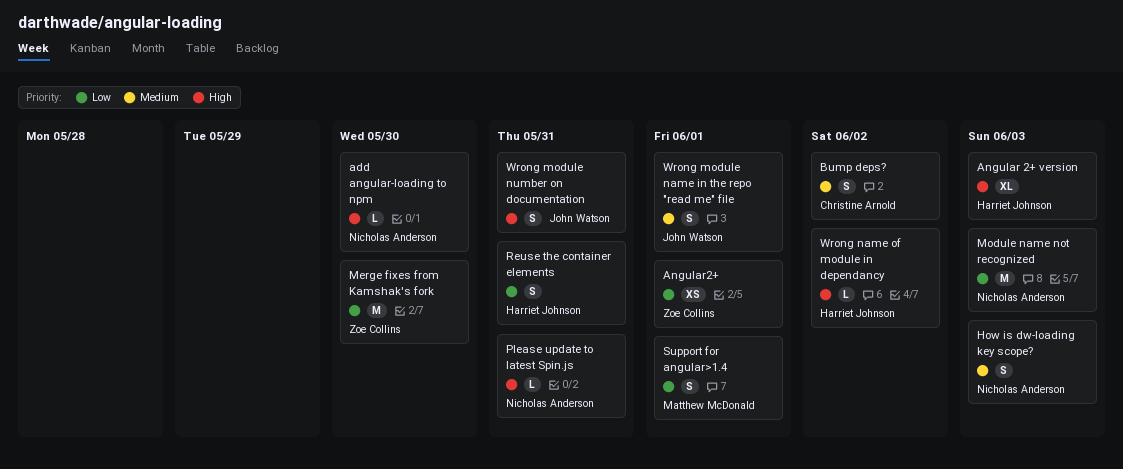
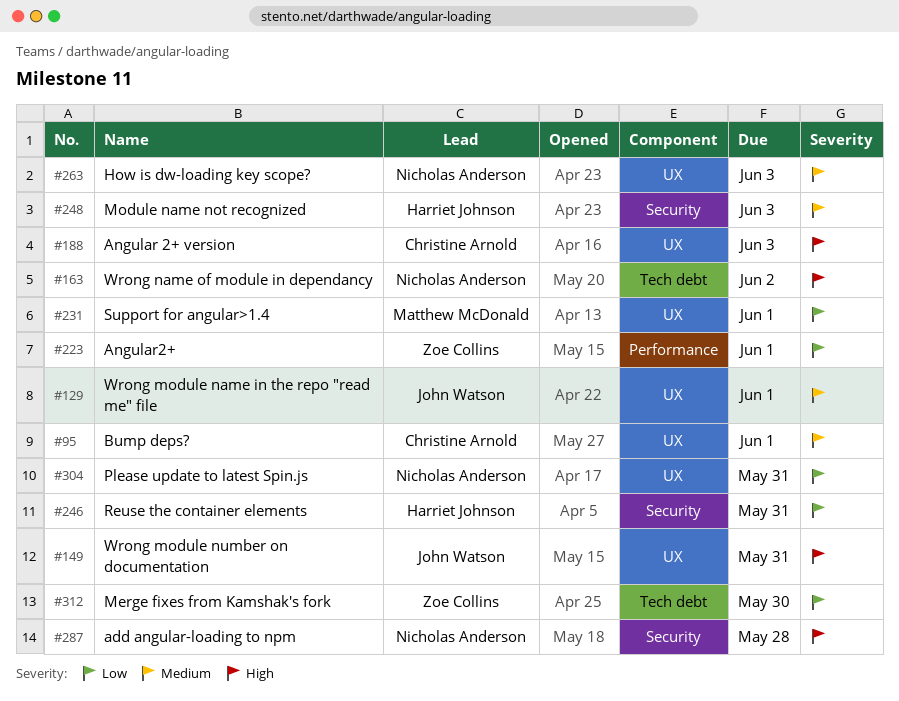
add angular-loading to npm, due: May 30 -> May 28
Angular 2+ version, owner: Harriet Johnson -> Christine Arnold
Bump deps?, due: Jun 2 -> Jun 1
Module name not recognized, owner: Nicholas Anderson -> Harriet Johnson
Module name not recognized, priority: Low -> Medium
Please update to latest Spin.js, priority: High -> Low
Wrong name of module in dependancy, owner: Harriet Johnson -> Nicholas Anderson

